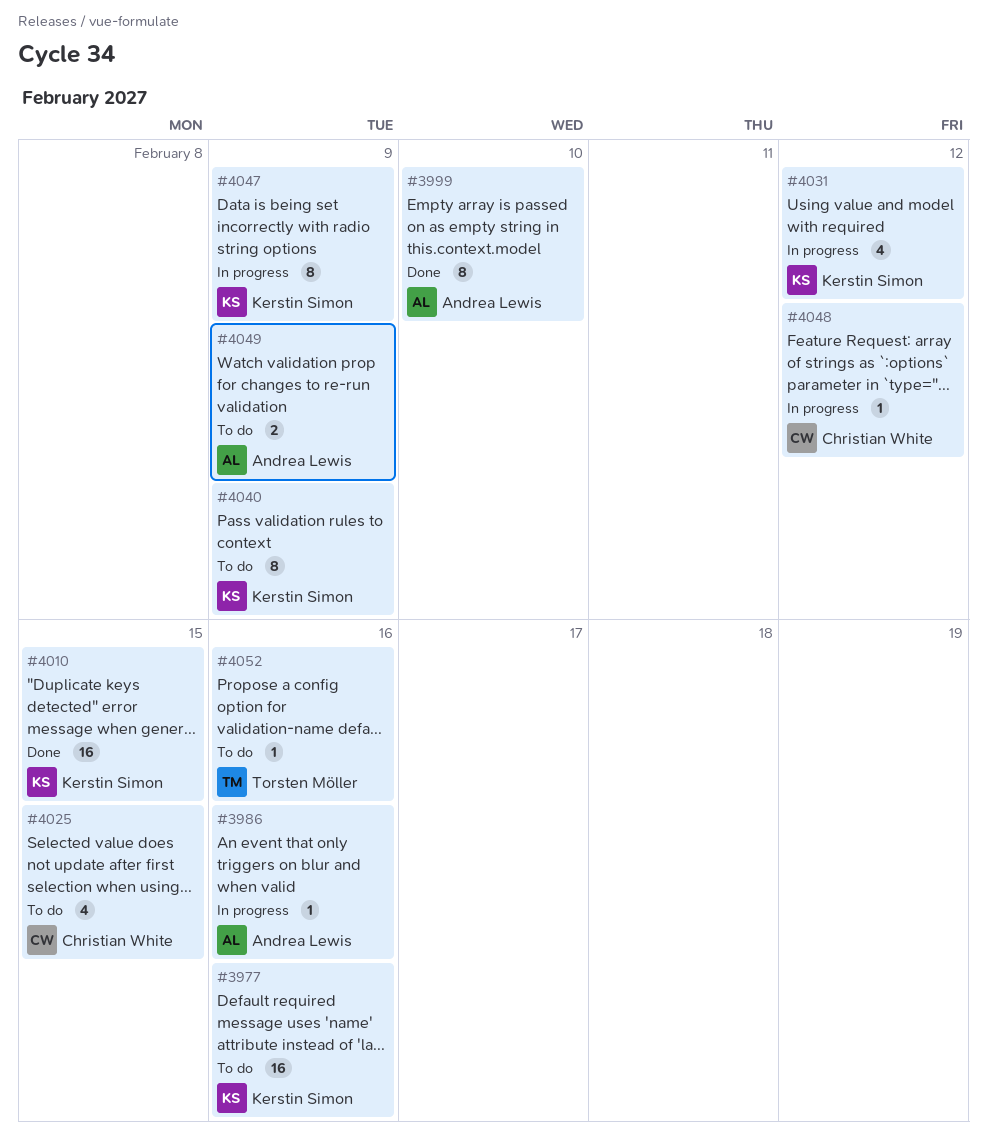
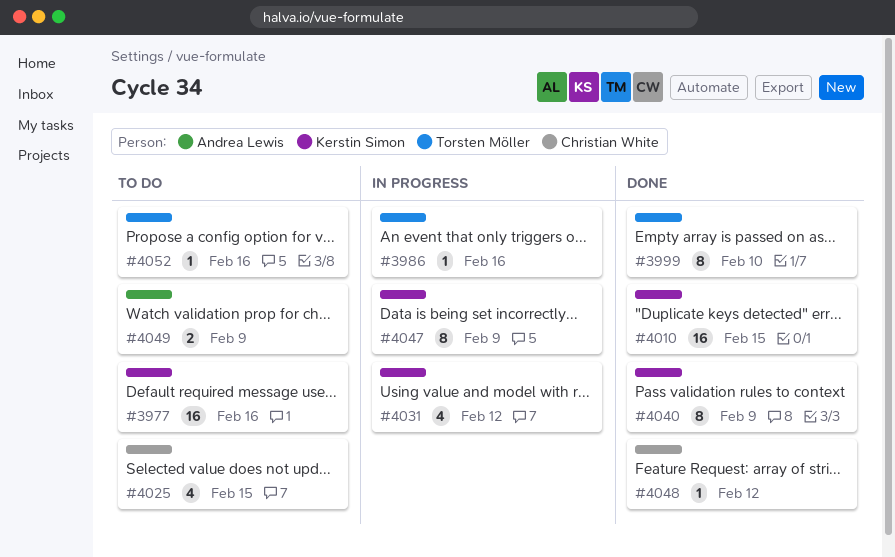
#3986, owner: Andrea Lewis -> Torsten Möller
#3999, owner: Andrea Lewis -> Torsten Möller
#4040, status: To do -> Done
#4048, status: In progress -> Done

